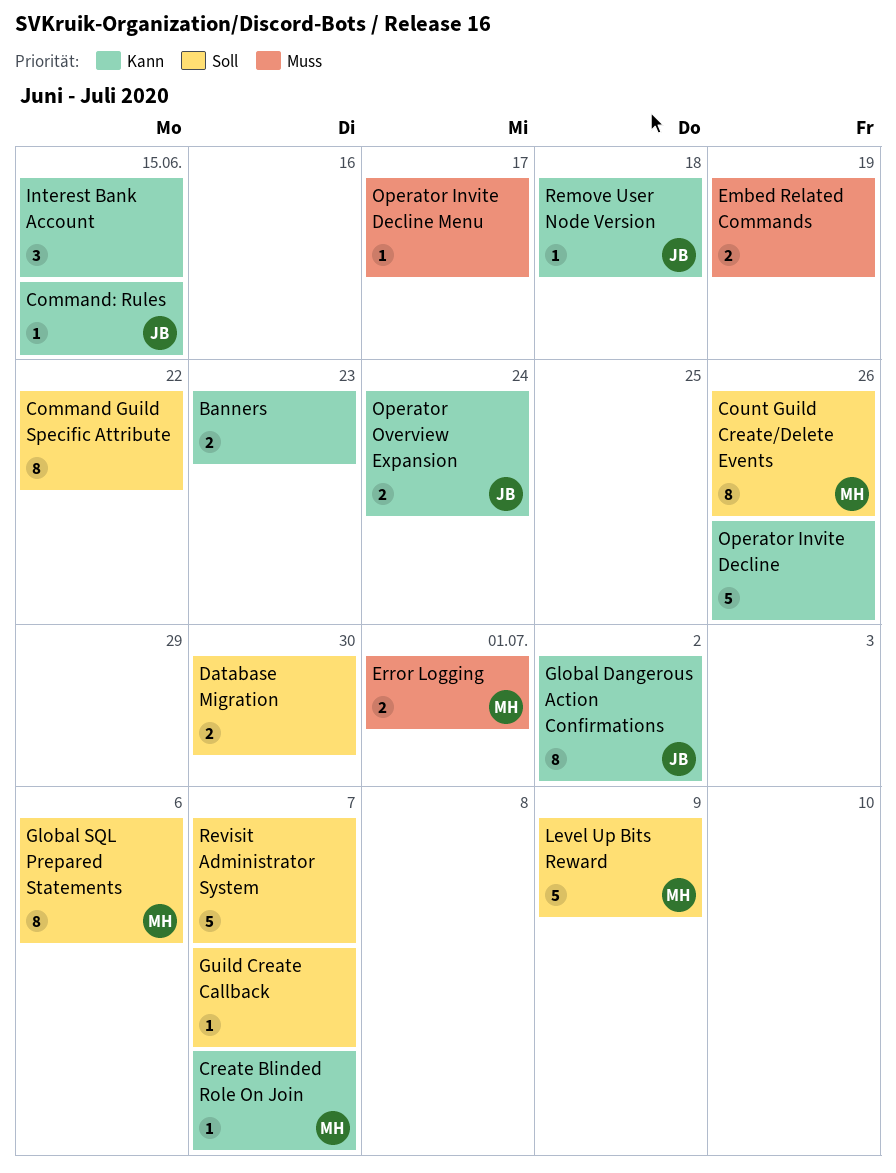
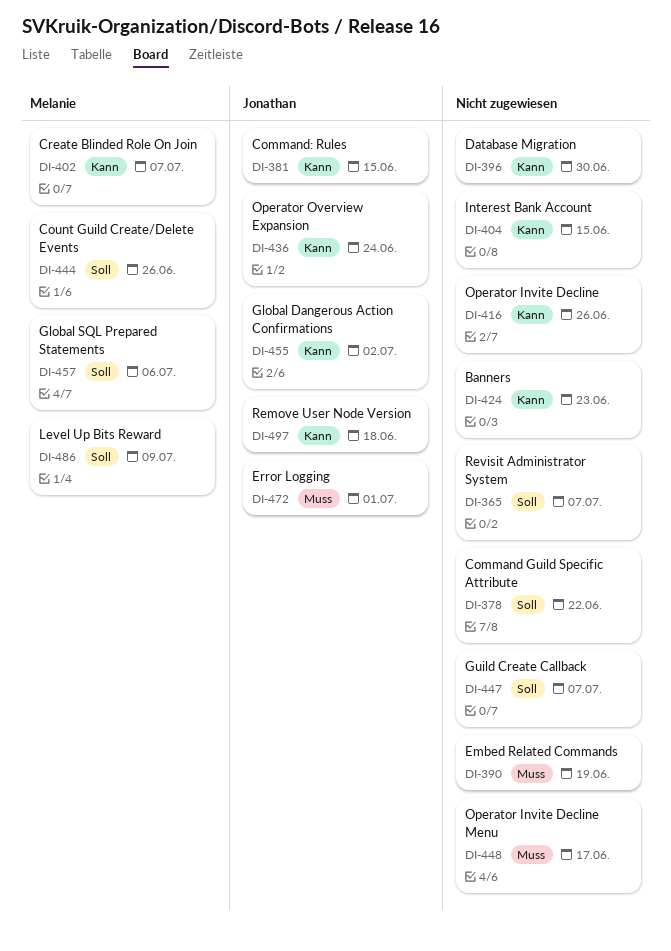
Database Migration, priority: Soll -> Kann
Error Logging, owner: Melanie -> Jonathan

